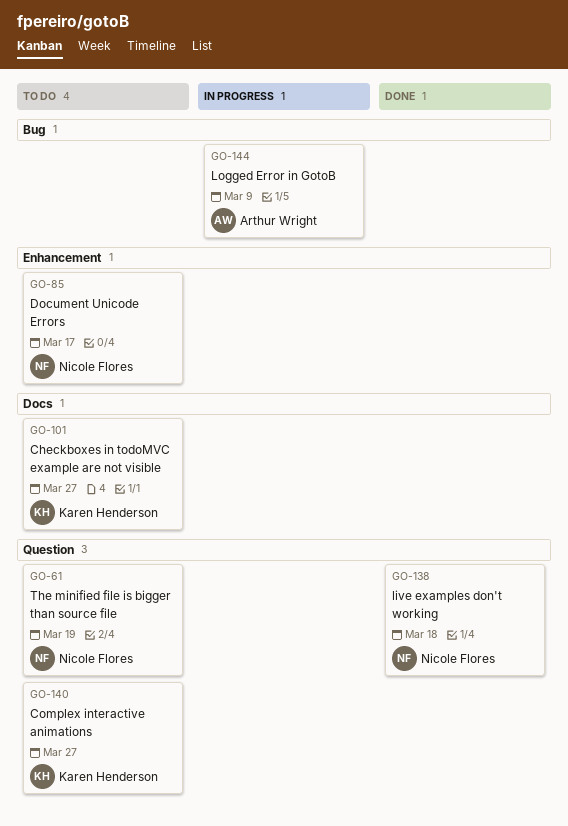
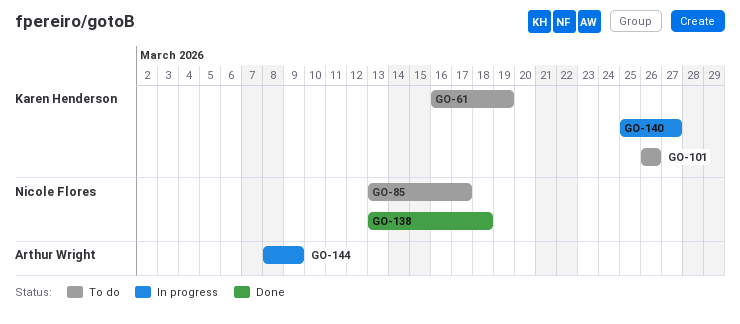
GO-61, owner: Nicole Flores -> Karen Henderson
GO-101, due: Mar 27 -> Mar 26
GO-140, status: To do -> In progress

